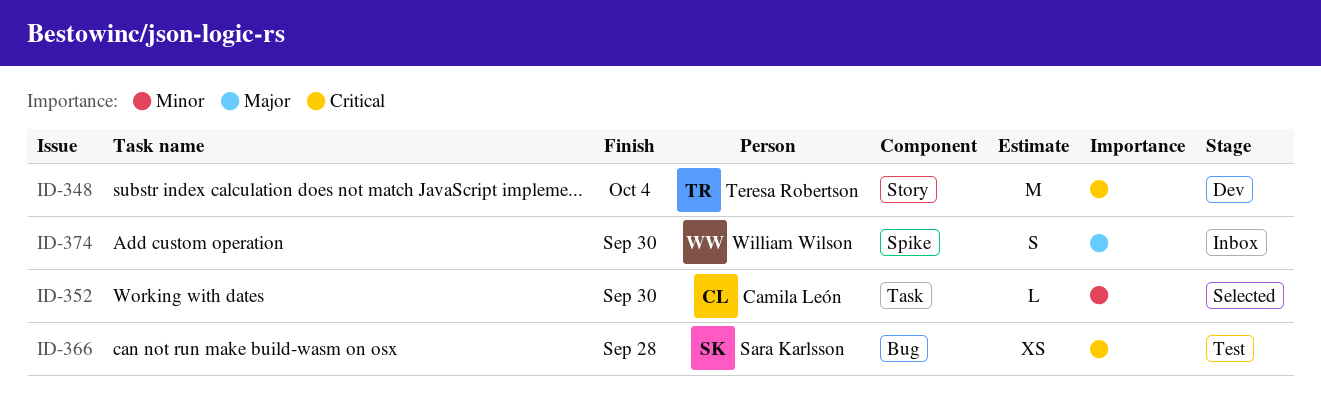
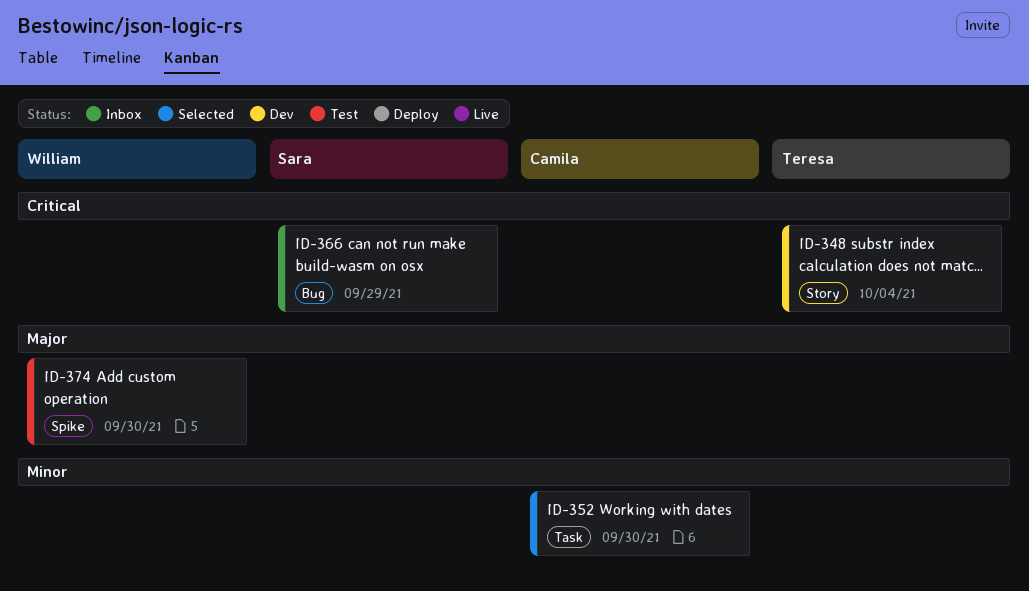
ID-366, status: Test -> Inbox
ID-366, due: Sep 28 -> Sep 29
ID-374, status: Inbox -> Test

